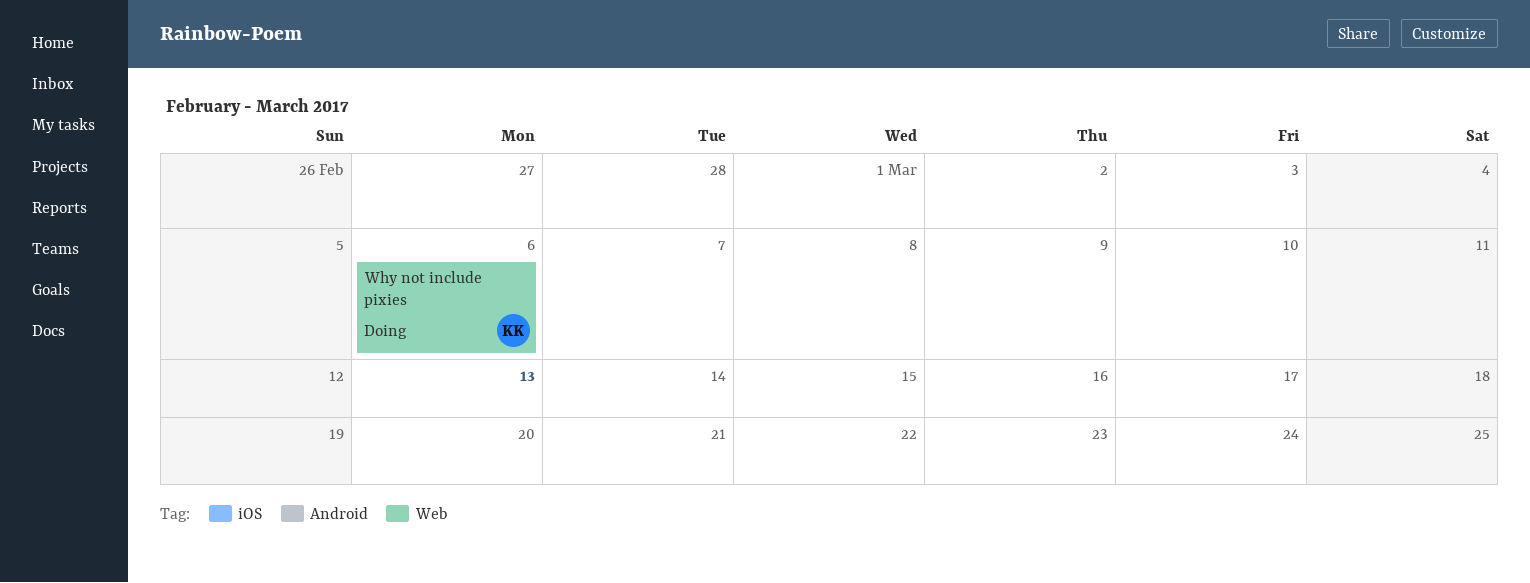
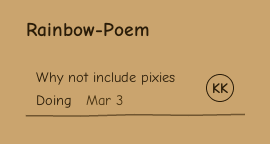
Why not include pixies, due: Mar 6 -> Mar 3

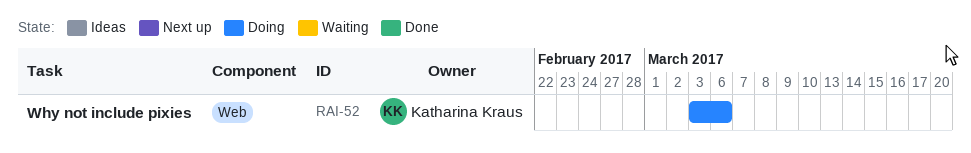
Why not include pixies, due: Mar 3 -> Mar 6

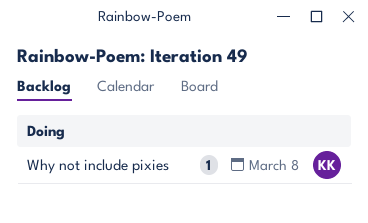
Why not include pixies, due: Mar 6 -> Mar 8

